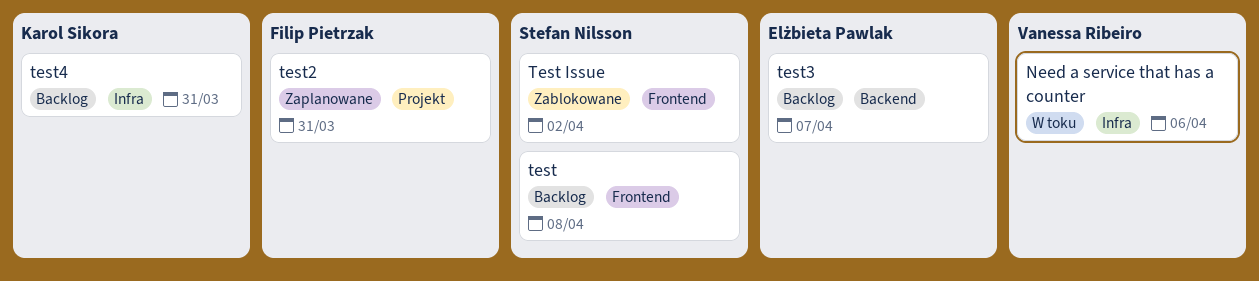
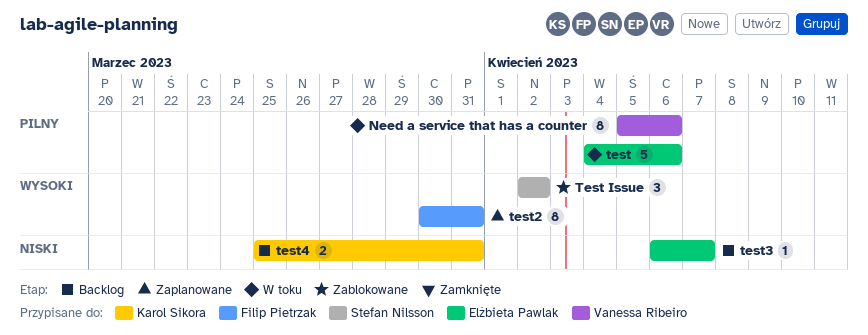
test, status: Backlog -> W toku
test, owner: Stefan Nilsson -> Elżbieta Pawlak
test, due: Apr 8 -> Apr 6

